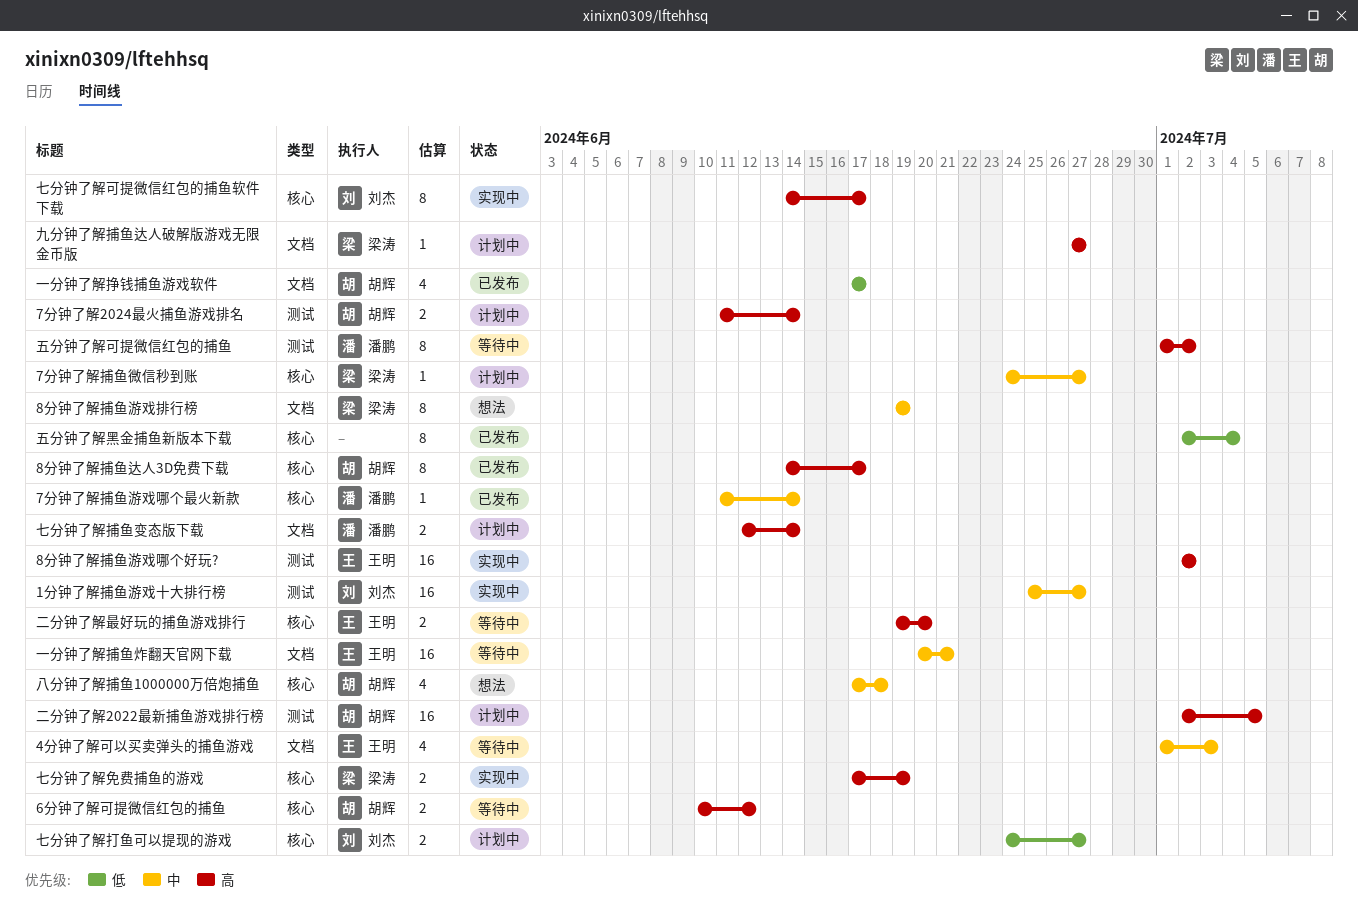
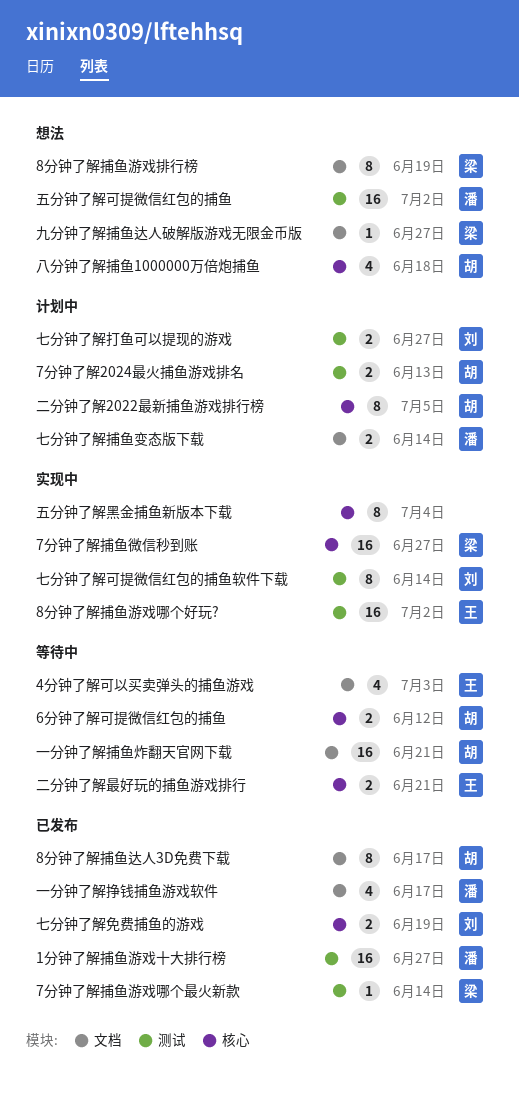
1分钟了解捕鱼游戏十大排行榜, status: 实现中 -> 已发布
1分钟了解捕鱼游戏十大排行榜, owner: 刘杰 -> 潘鹏
7分钟了解2024最火捕鱼游戏排名, due: Jun 14 -> Jun 13
7分钟了解捕鱼微信秒到账, status: 计划中 -> 实现中
7分钟了解捕鱼微信秒到账, estimate: 1 -> 16
7分钟了解捕鱼游戏哪个最火新款, owner: 潘鹏 -> 梁涛
7分钟了解捕鱼游戏哪个最火新款, label: 核心 -> 测试
8分钟了解捕鱼达人3D免费下载, label: 核心 -> 文档
一分钟了解挣钱捕鱼游戏软件, owner: 胡辉 -> 潘鹏
一分钟了解捕鱼炸翻天官网下载, owner: 王明 -> 胡辉
七分钟了解免费捕鱼的游戏, status: 实现中 -> 已发布
七分钟了解免费捕鱼的游戏, owner: 梁涛 -> 刘杰
七分钟了解可提微信红包的捕鱼软件下载, label: 核心 -> 测试
七分钟了解可提微信红包的捕鱼软件下载, due: Jun 17 -> Jun 14
七分钟了解打鱼可以提现的游戏, label: 核心 -> 测试
九分钟了解捕鱼达人破解版游戏无限金币版, status: 计划中 -> 想法
二分钟了解2022最新捕鱼游戏排行榜, label: 测试 -> 核心
二分钟了解2022最新捕鱼游戏排行榜, estimate: 16 -> 8
二分钟了解最好玩的捕鱼游戏排行, due: Jun 20 -> Jun 21
五分钟了解可提微信红包的捕鱼, status: 等待中 -> 想法
五分钟了解可提微信红包的捕鱼, estimate: 8 -> 16
五分钟了解黑金捕鱼新版本下载, status: 已发布 -> 实现中

